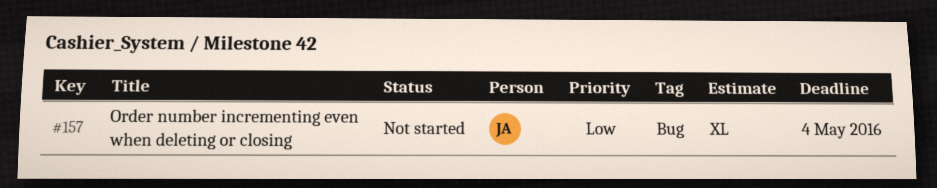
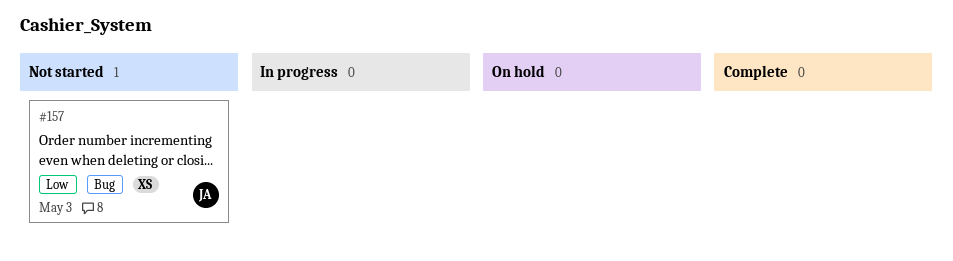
#157, estimate: XL -> XS
#157, due: May 4 -> May 3

